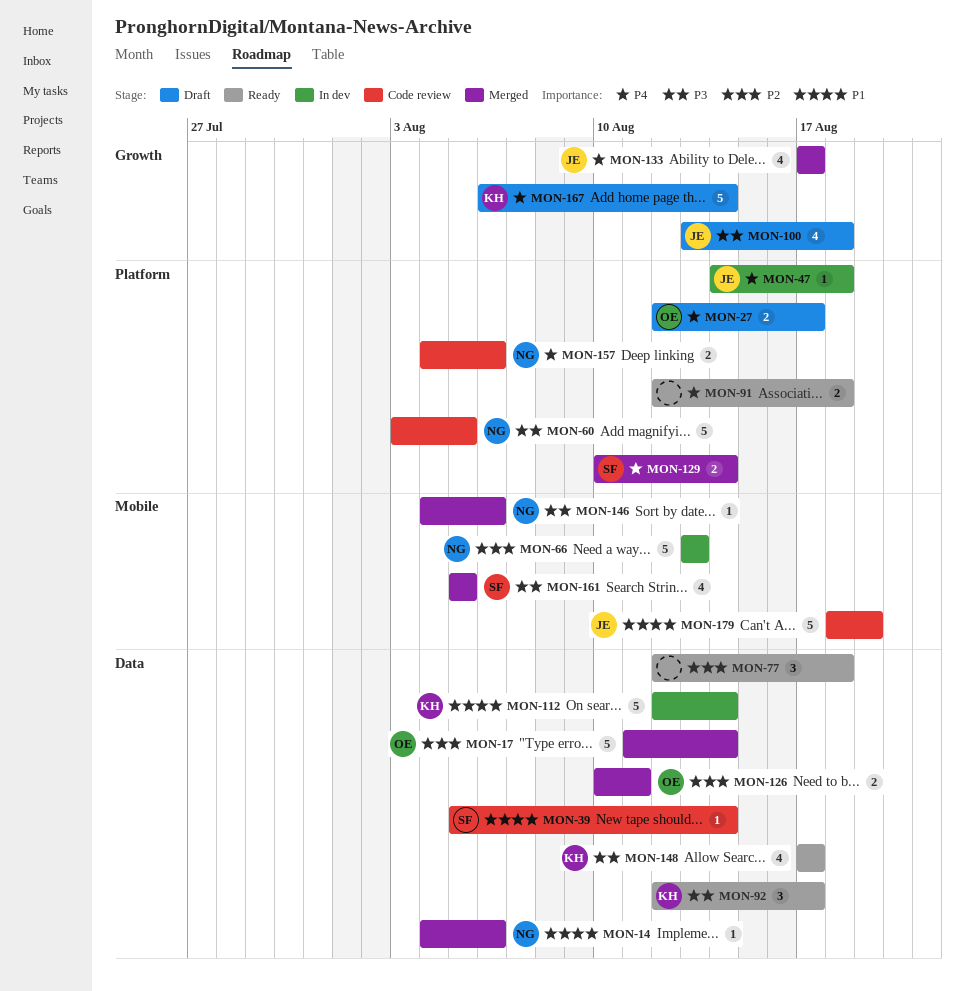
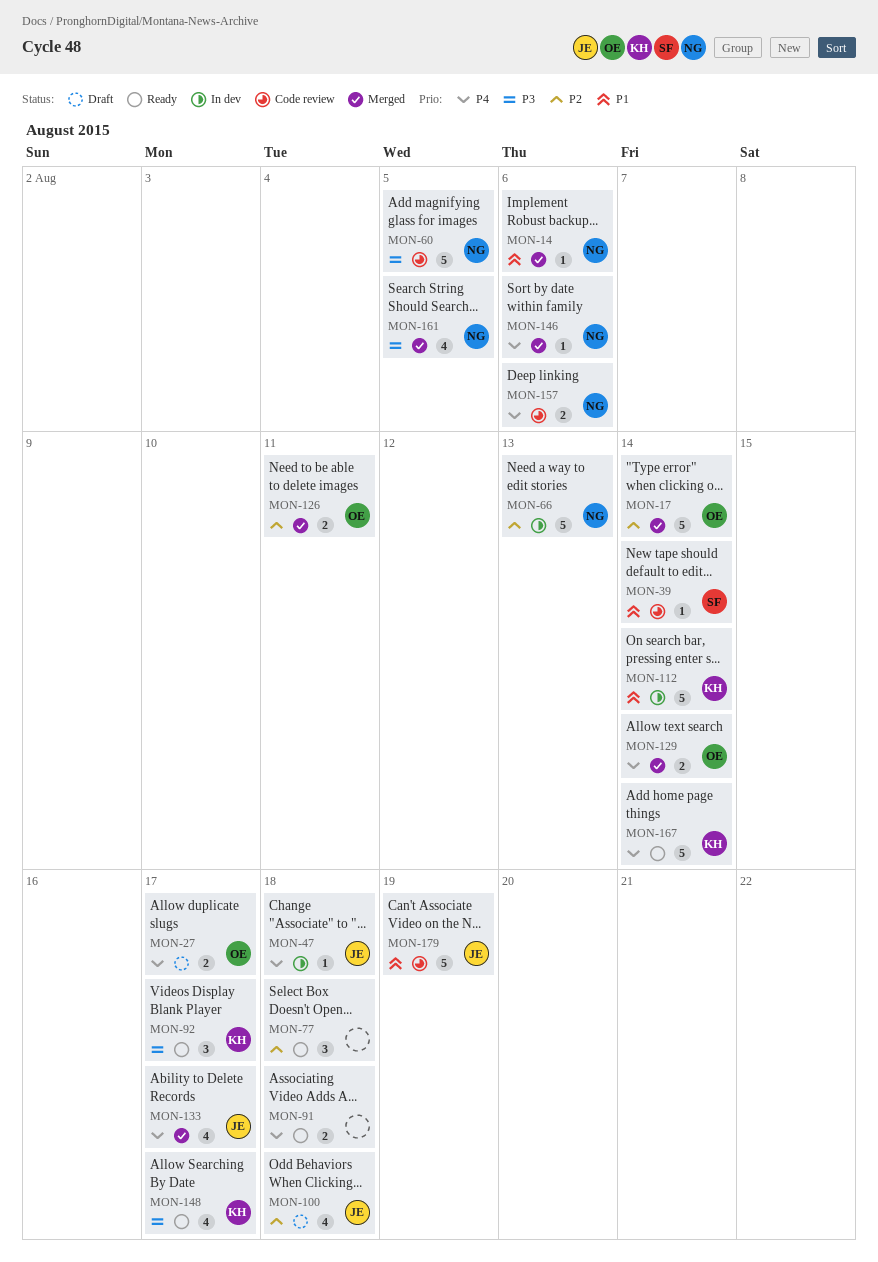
MON-100, priority: P3 -> P2
MON-129, owner: SF -> OE
MON-146, priority: P3 -> P4
MON-161, owner: SF -> NG
MON-167, status: Draft -> Ready

